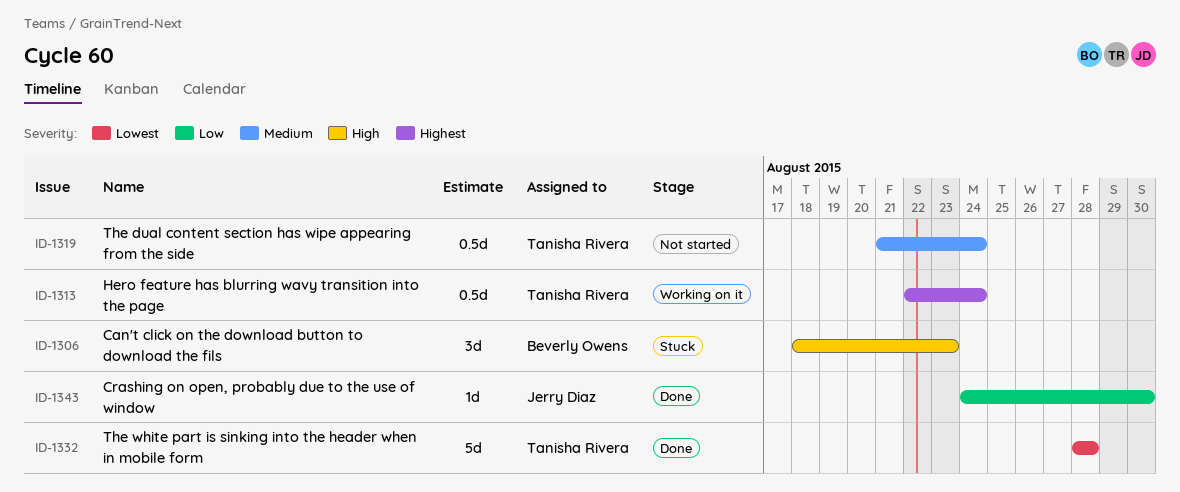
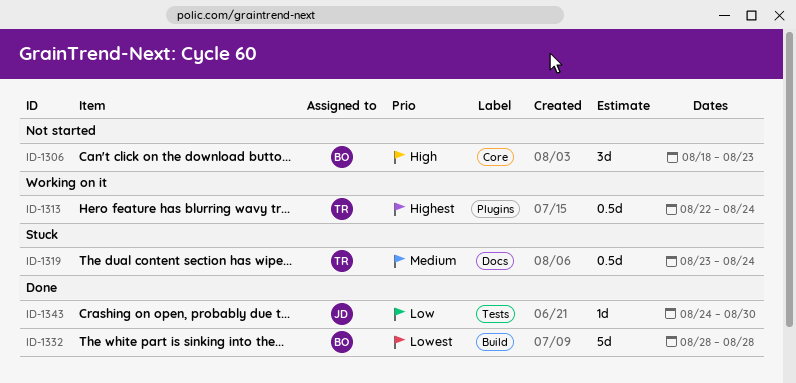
ID-1306, status: Stuck -> Not started
ID-1319, status: Not started -> Stuck
ID-1319, start: Aug 21 -> Aug 23
ID-1332, owner: Tanisha Rivera -> Beverly Owens

